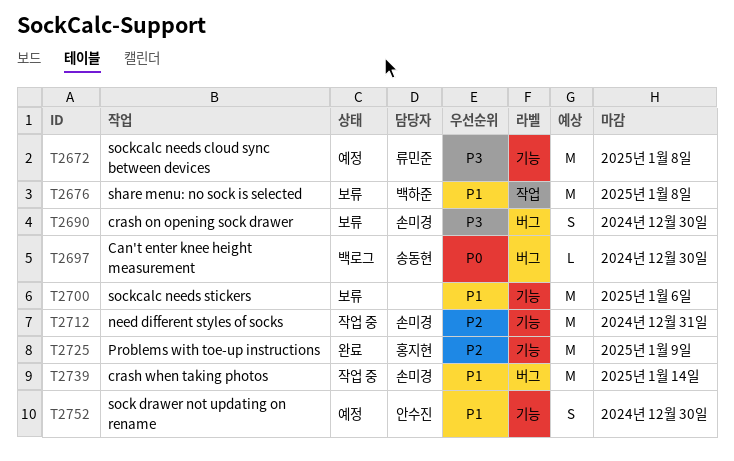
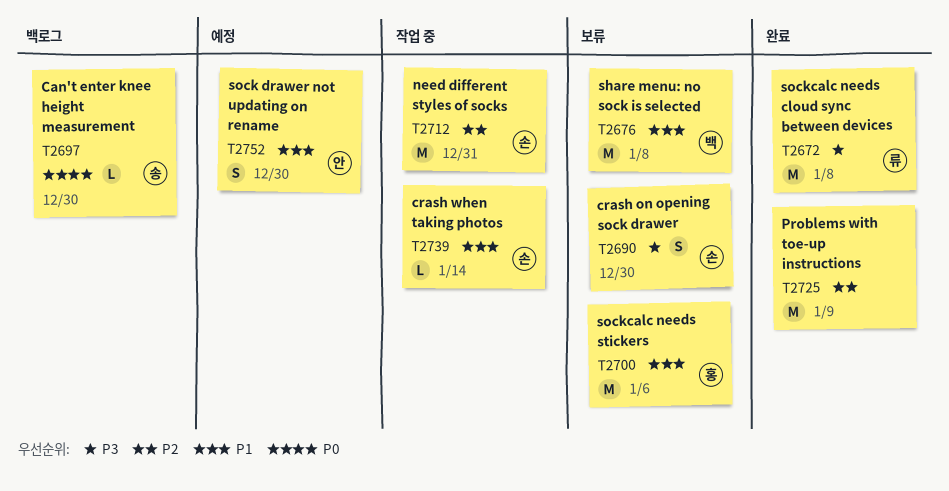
T2672, status: 예정 -> 완료
T2700, owner: none -> 홍지현
T2725, owner: 홍지현 -> none
T2739, estimate: M -> L

